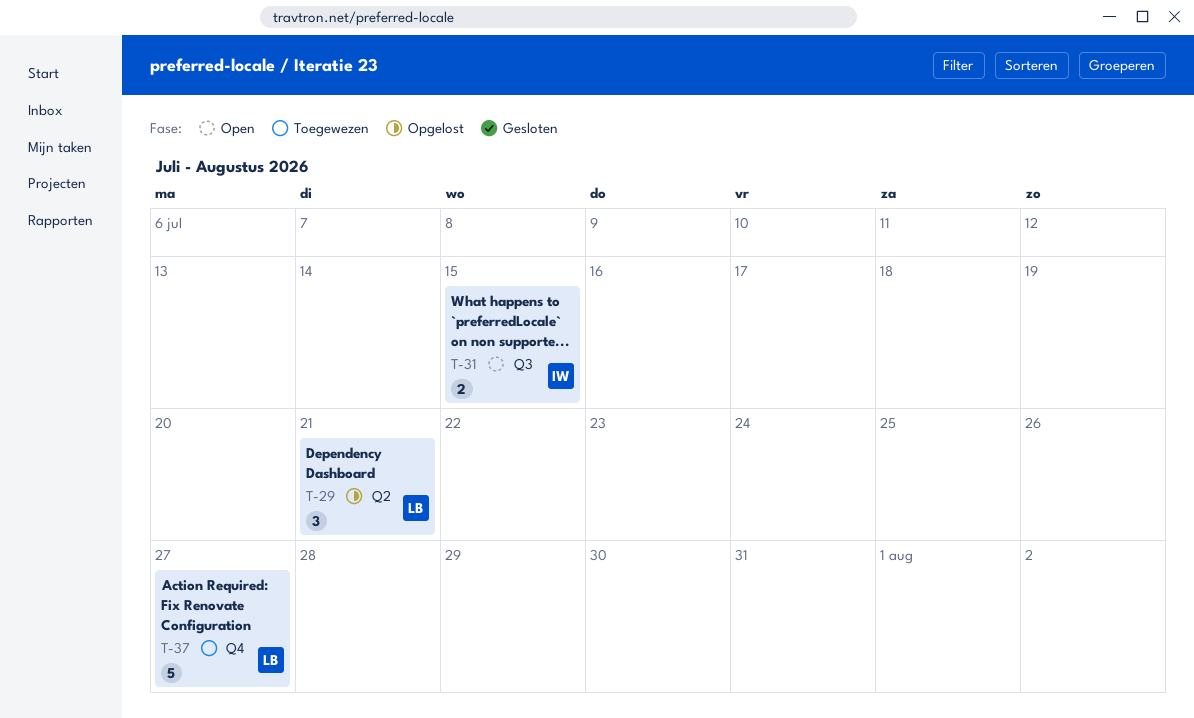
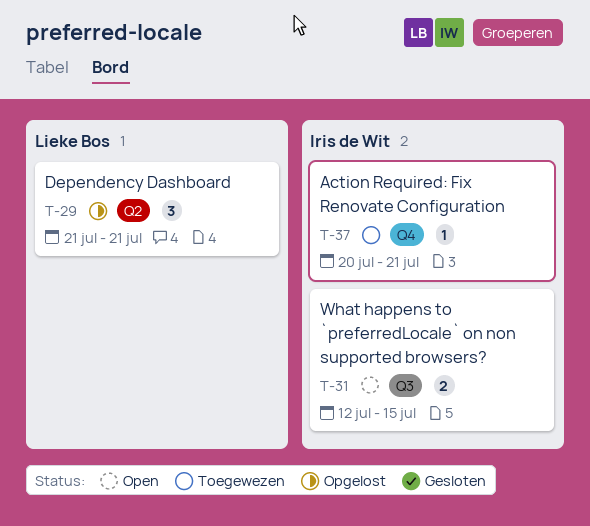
T-37, owner: Lieke Bos -> Iris de Wit
T-37, estimate: 5 -> 1
T-37, due: Jul 27 -> Jul 21

